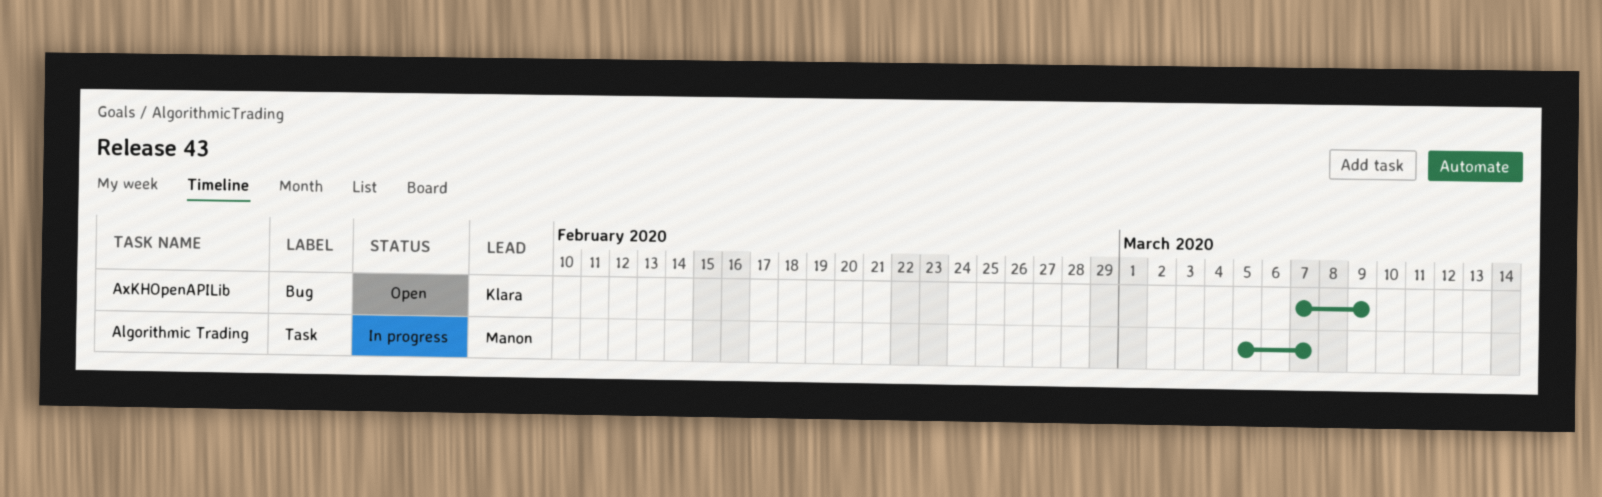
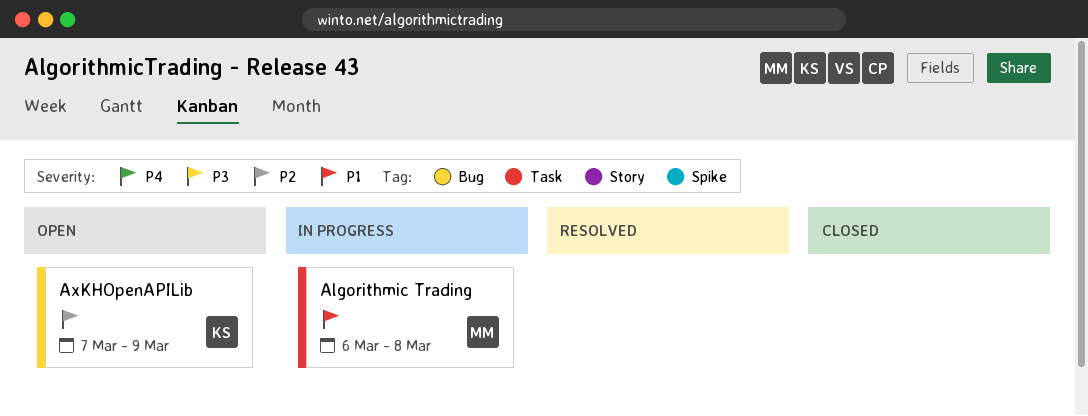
Algorithmic Trading, start: Mar 5 -> Mar 6
Algorithmic Trading, due: Mar 7 -> Mar 8

